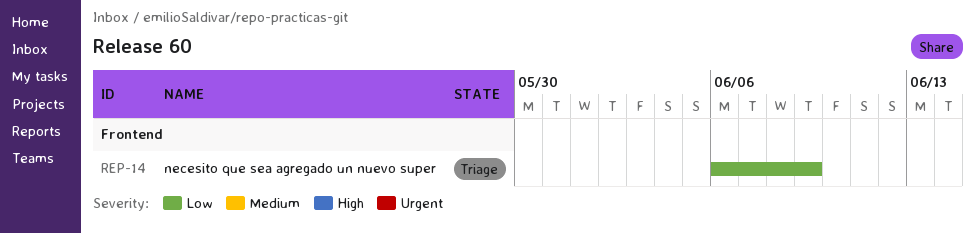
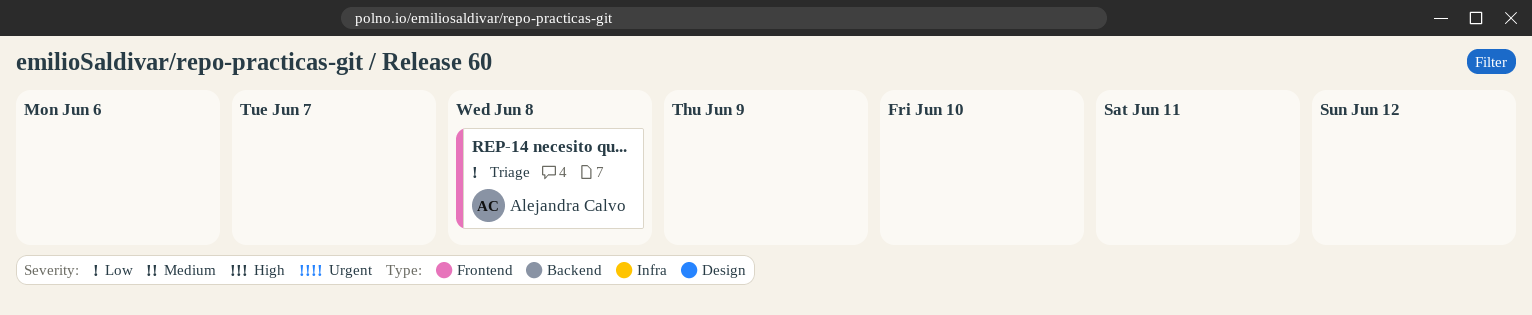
REP-14, due: Jun 9 -> Jun 8

